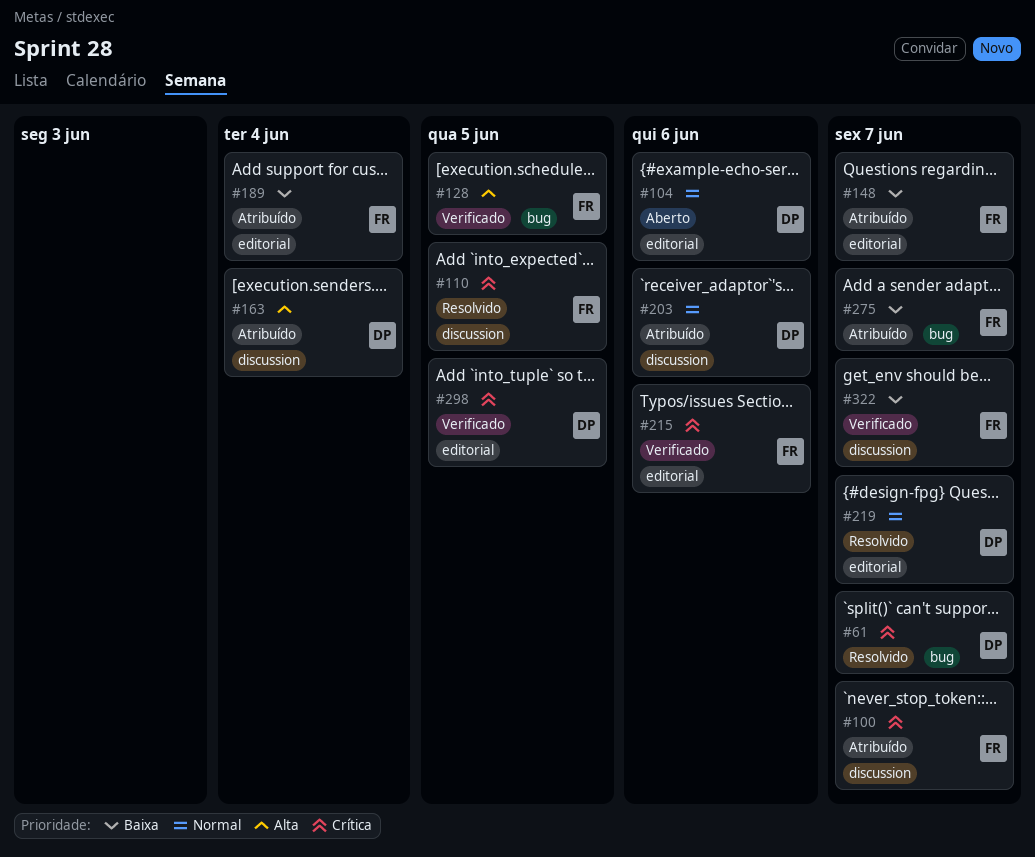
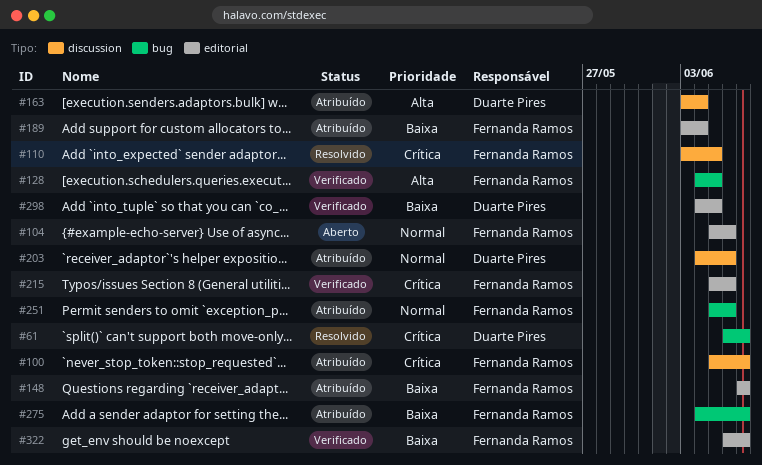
#104, owner: Duarte Pires -> Fernanda Ramos
#219: present -> none
#251: none -> present
#298, priority: Crítica -> Baixa
#322, label: discussion -> editorial

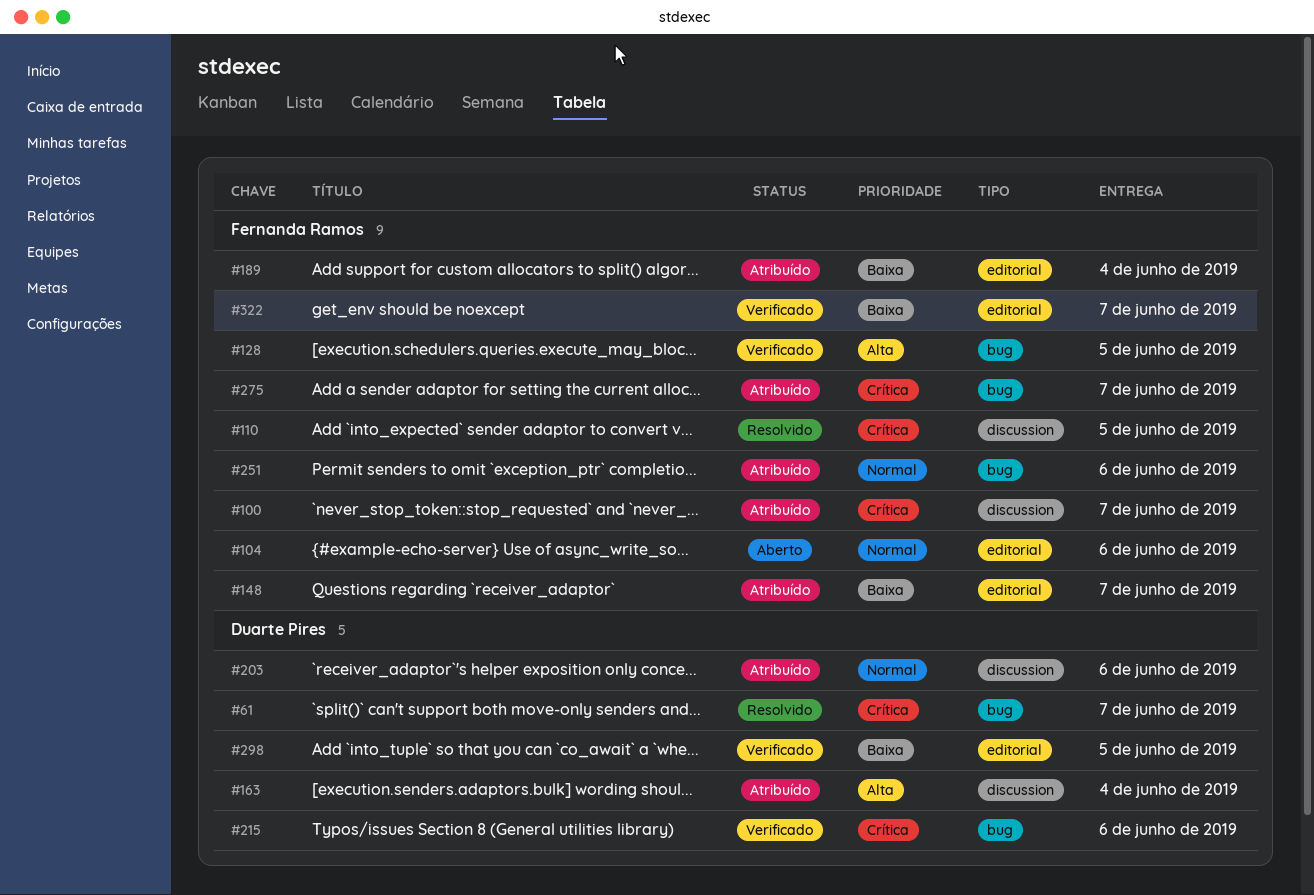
#215, owner: Fernanda Ramos -> Duarte Pires
#215, label: editorial -> bug
#275, priority: Baixa -> Crítica

